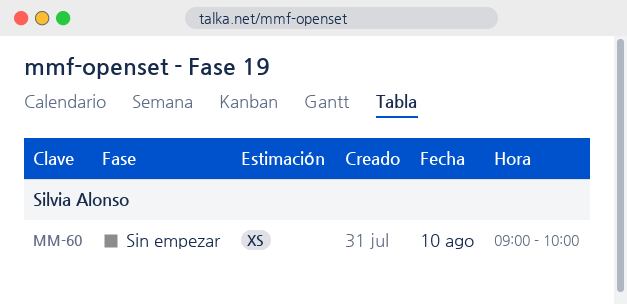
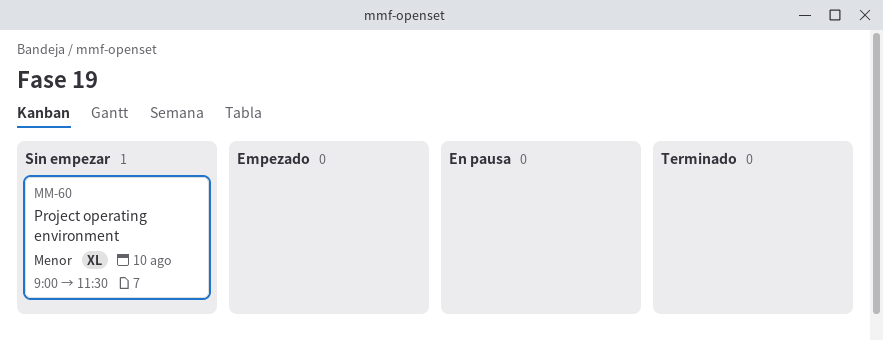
MM-60, estimate: XS -> XL
MM-60, ends: 10:00 -> 11:30

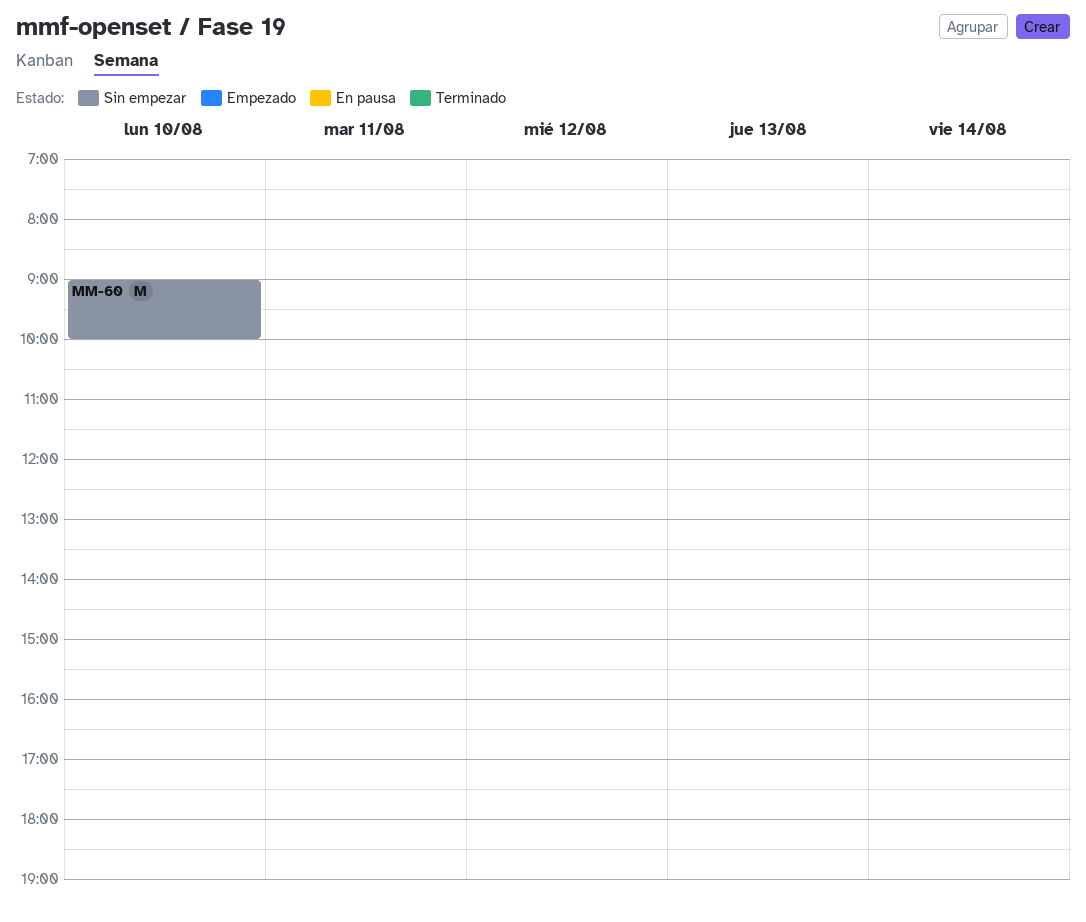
MM-60, estimate: XL -> M
MM-60, ends: 11:30 -> 10:00

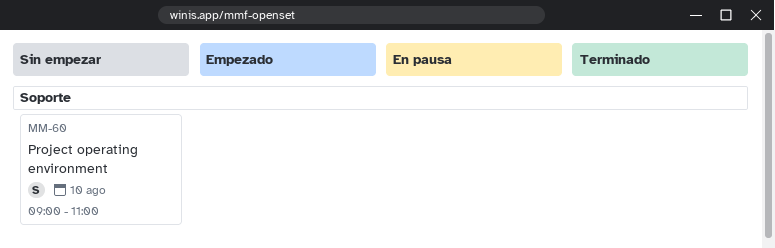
MM-60, estimate: M -> S
MM-60, ends: 10:00 -> 11:00

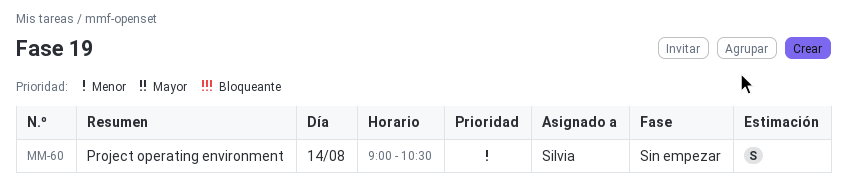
MM-60, day: Aug 10 -> Aug 14
MM-60, ends: 11:00 -> 10:30

